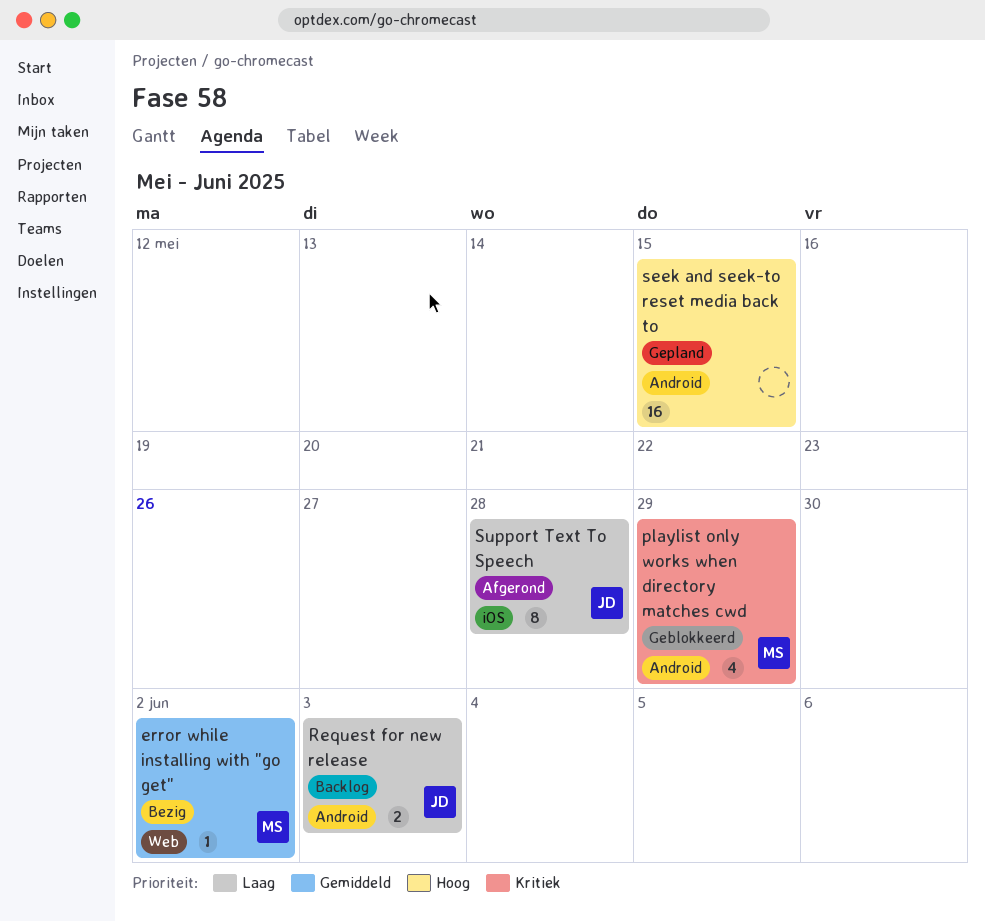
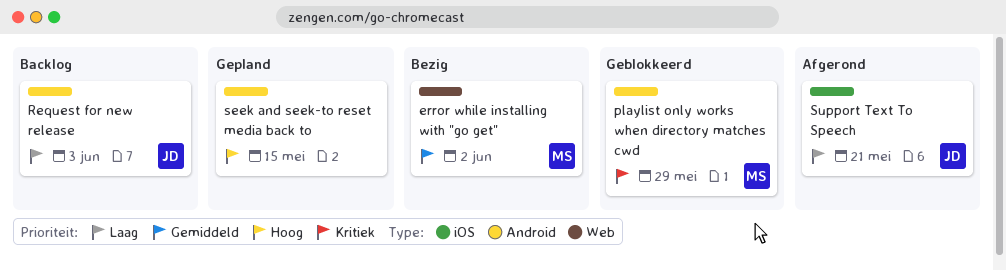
Support Text To Speech, due: May 28 -> May 21

